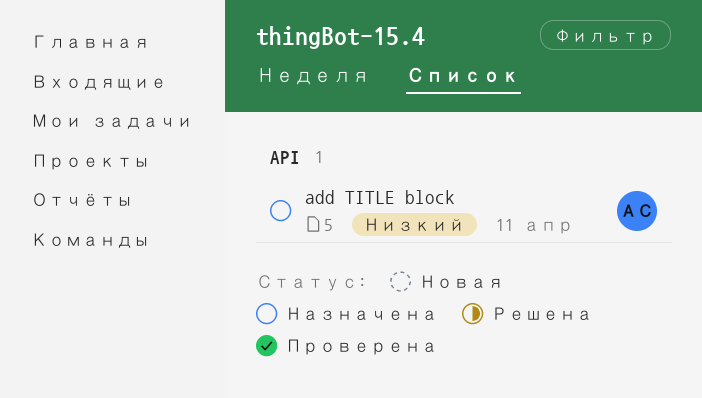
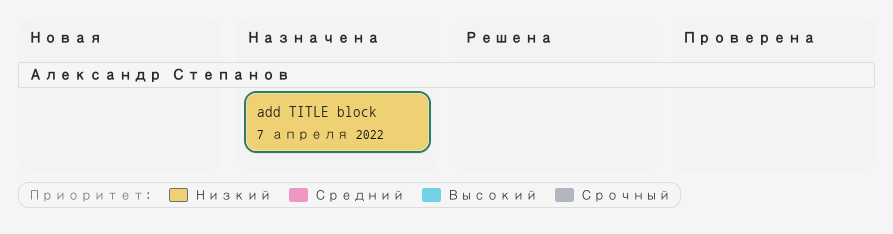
add TITLE block, due: Apr 11 -> Apr 7

